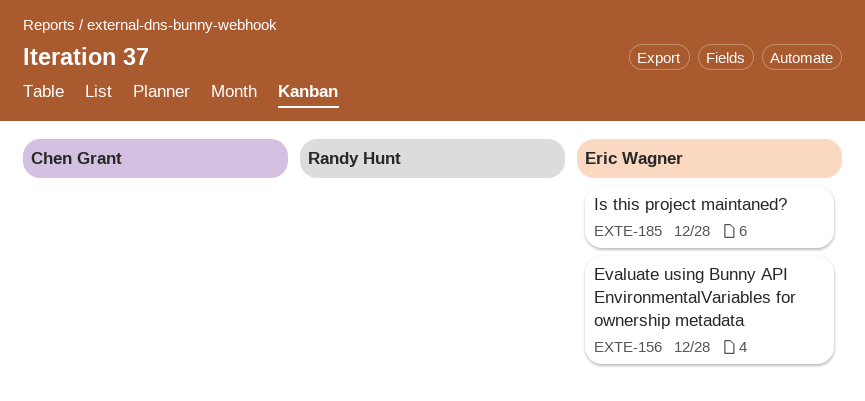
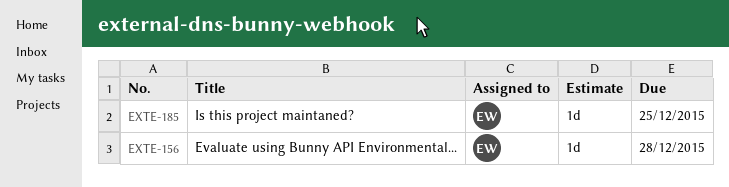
EXTE-185, due: Dec 28 -> Dec 25

